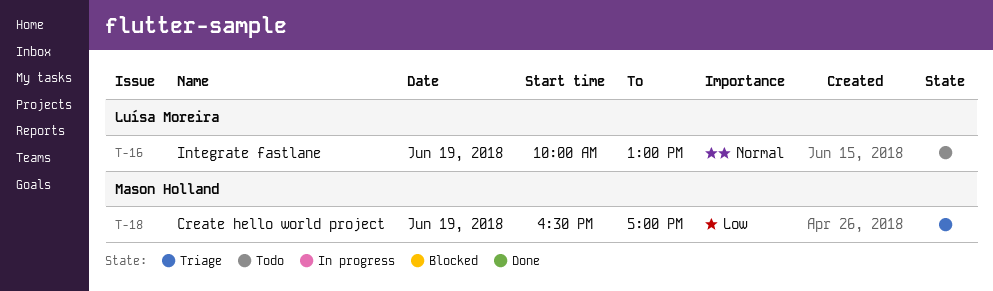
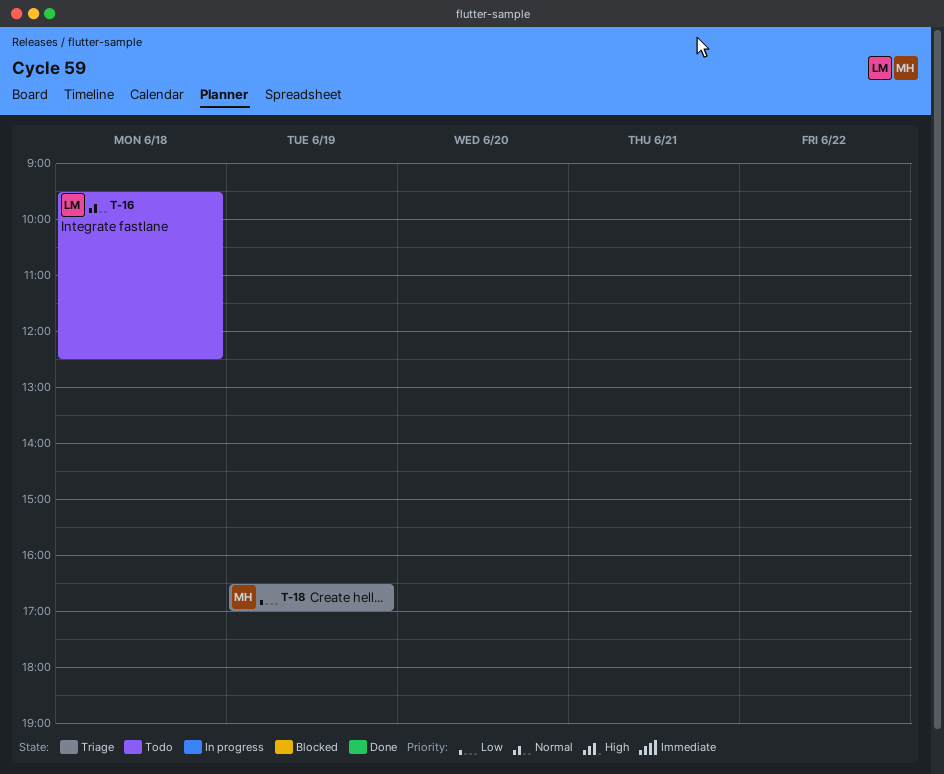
T-16, day: Jun 19 -> Jun 18
T-16, begins: 10:00 -> 09:30
T-16, ends: 13:00 -> 12:30

